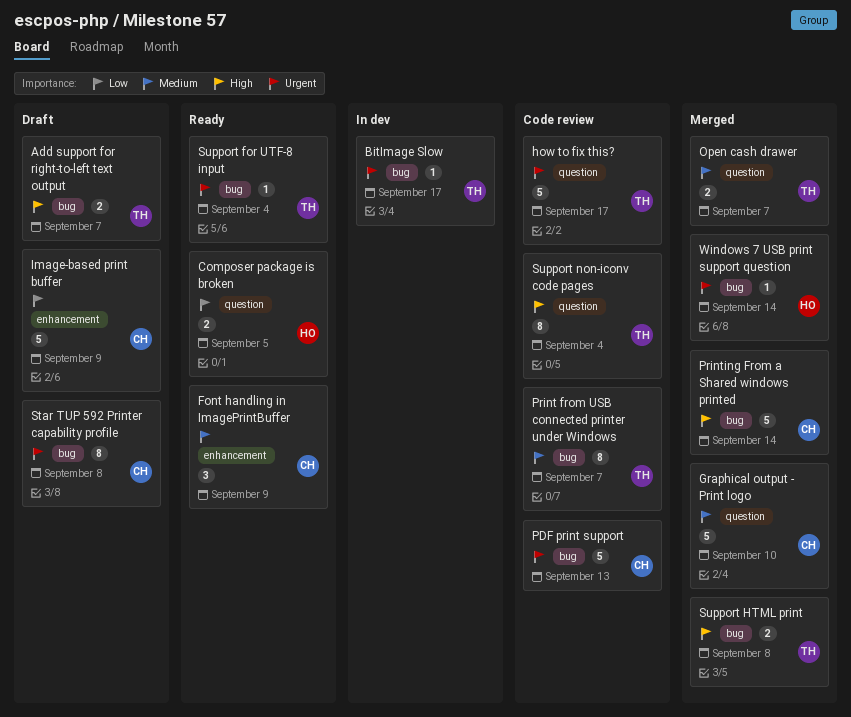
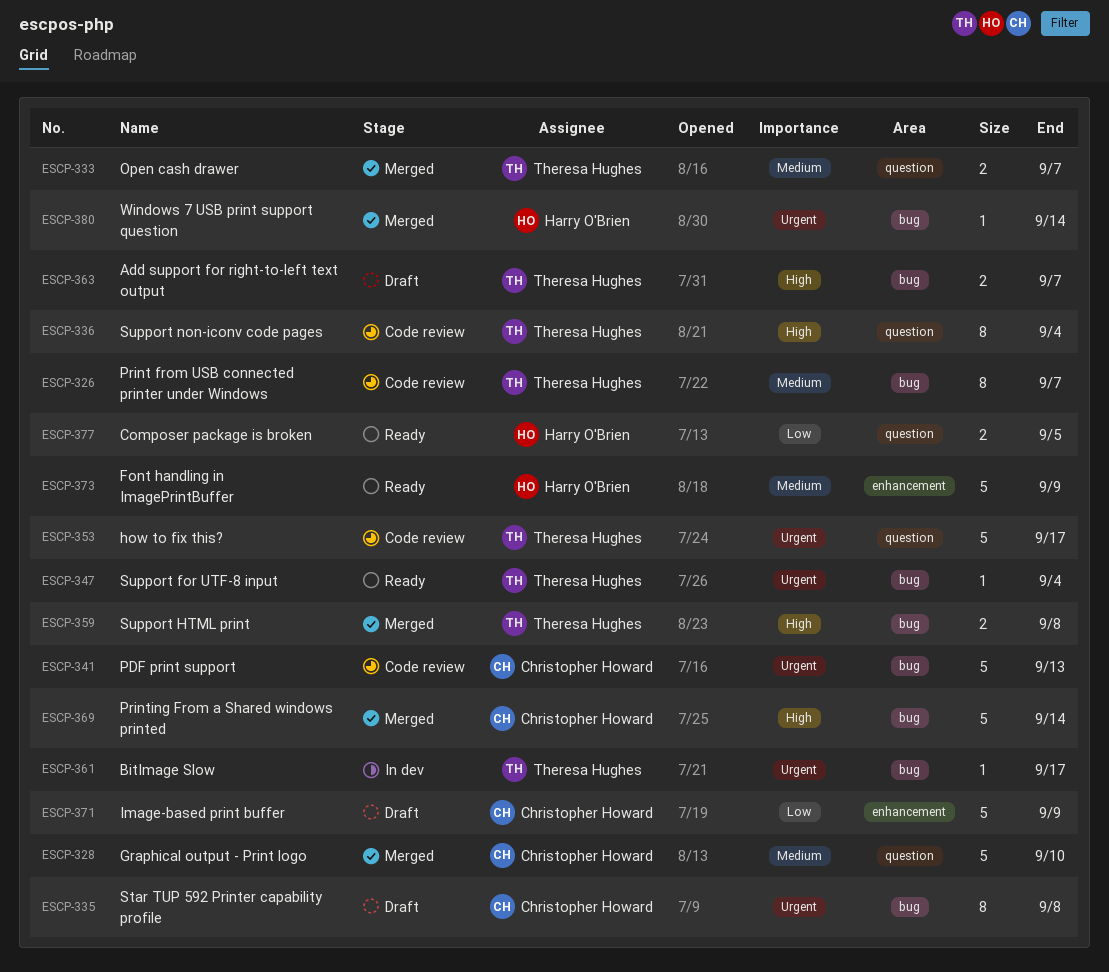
Font handling in ImagePrintBuffer, owner: Christopher Howard -> Harry O'Brien
Font handling in ImagePrintBuffer, estimate: 3 -> 5

